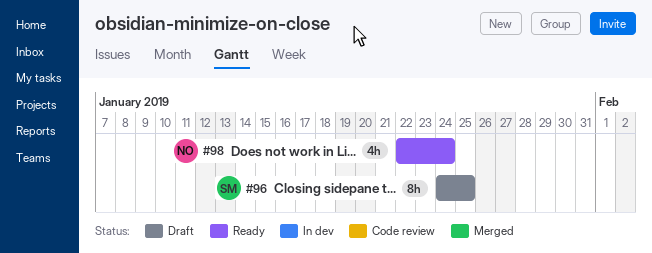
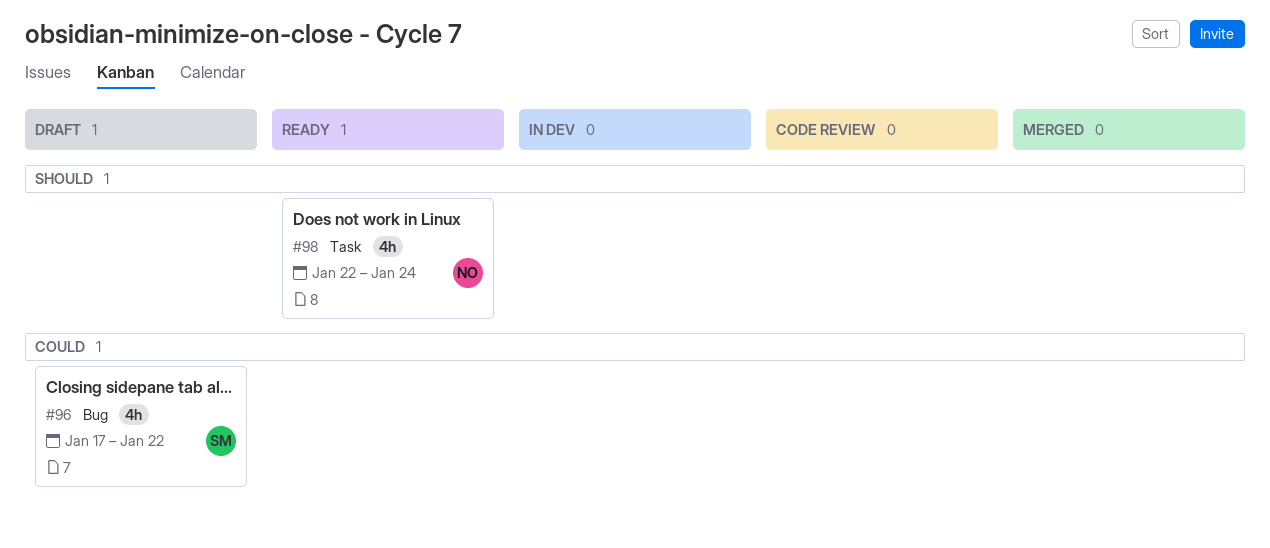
#96, estimate: 8h -> 4h
#96, start: Jan 24 -> Jan 17
#96, due: Jan 25 -> Jan 22

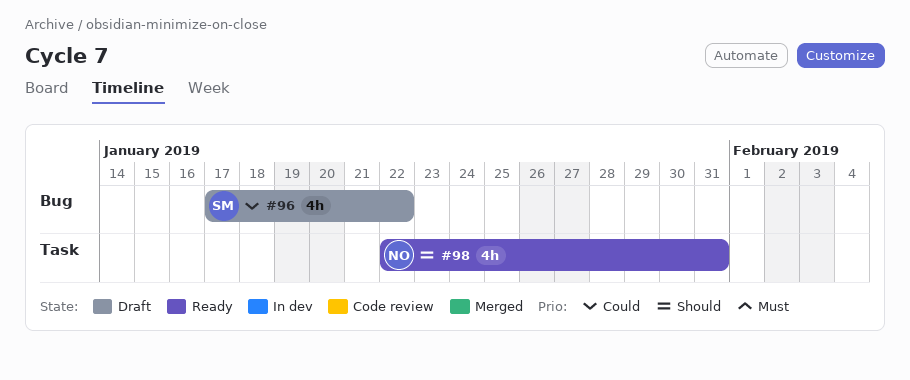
#98, due: Jan 24 -> Jan 31

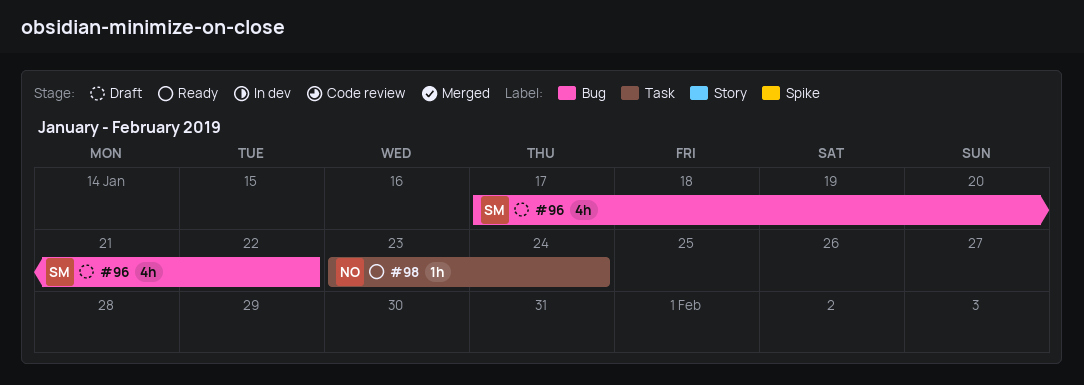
#98, estimate: 4h -> 1h
#98, start: Jan 22 -> Jan 23
#98, due: Jan 31 -> Jan 24

